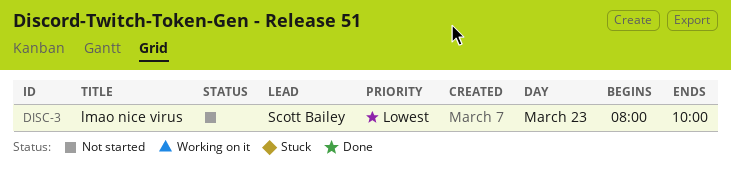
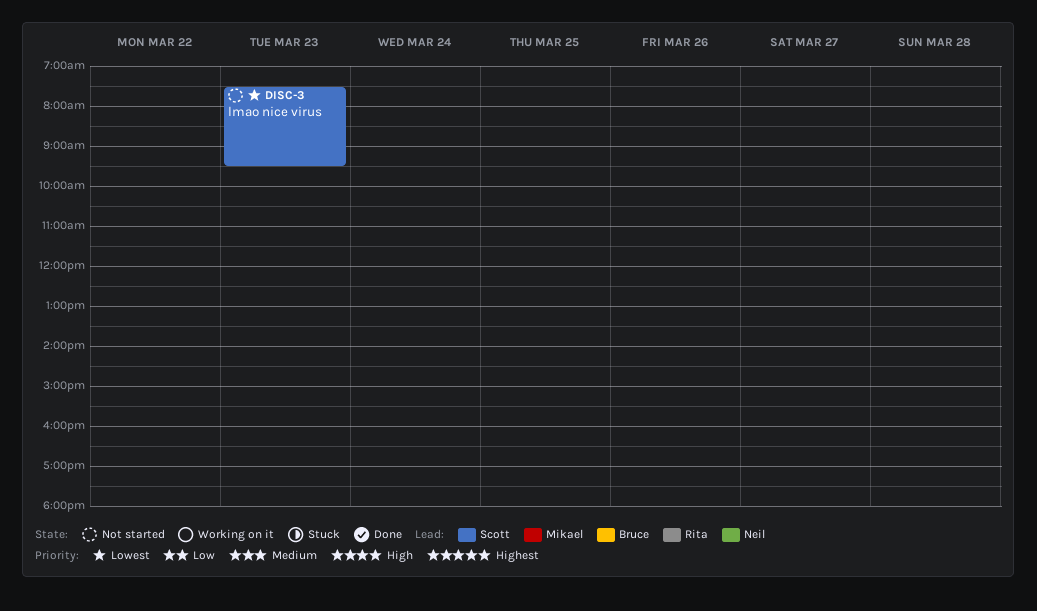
DISC-3, begins: 08:00 -> 07:30
DISC-3, ends: 10:00 -> 09:30

